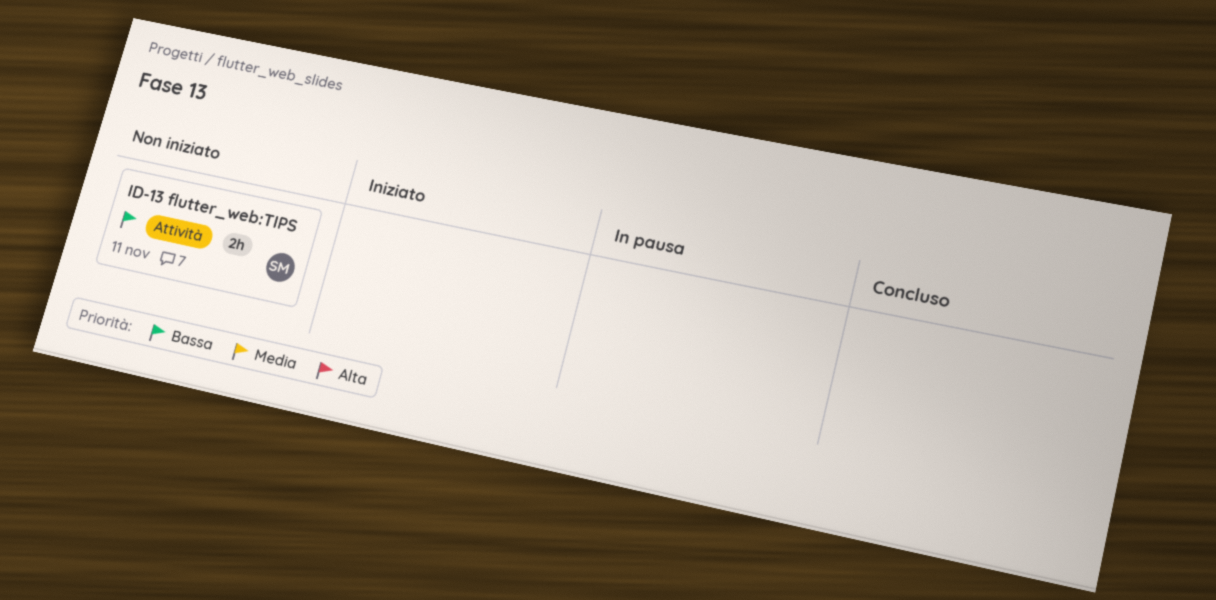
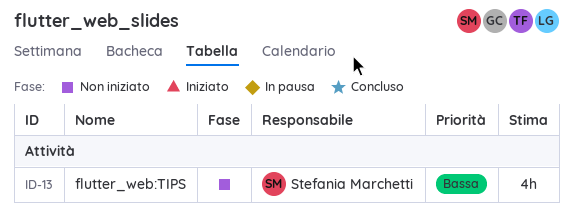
ID-13, estimate: 2h -> 4h

